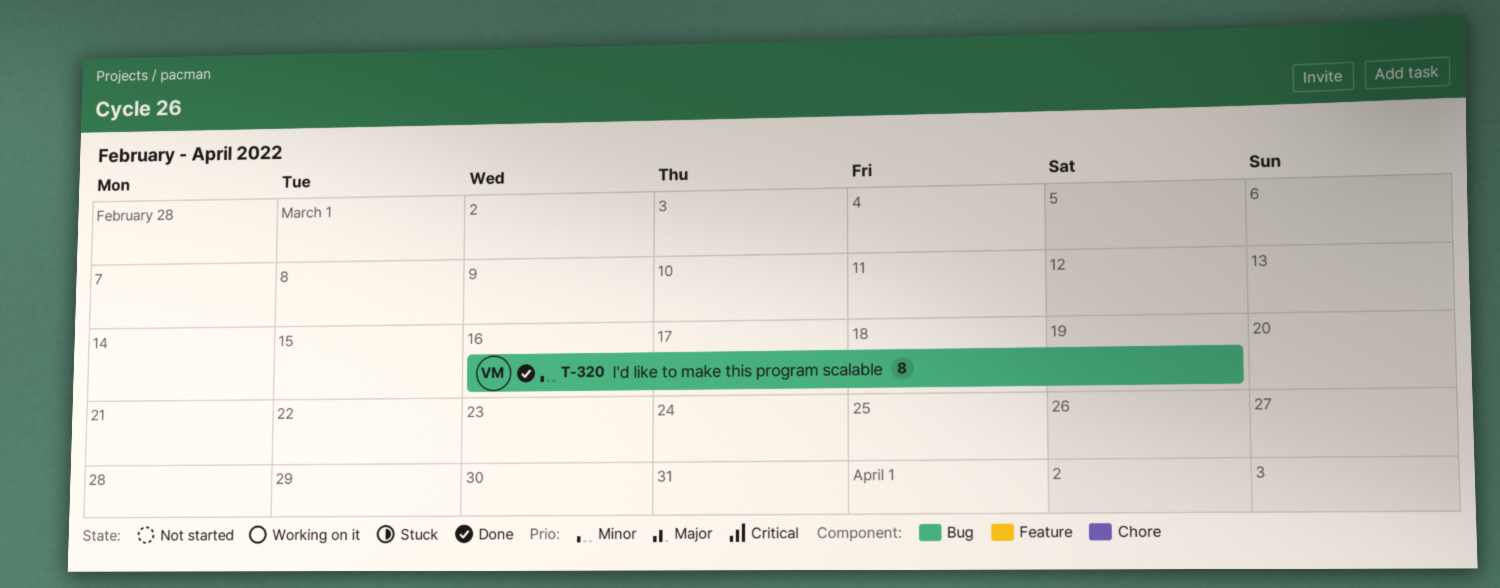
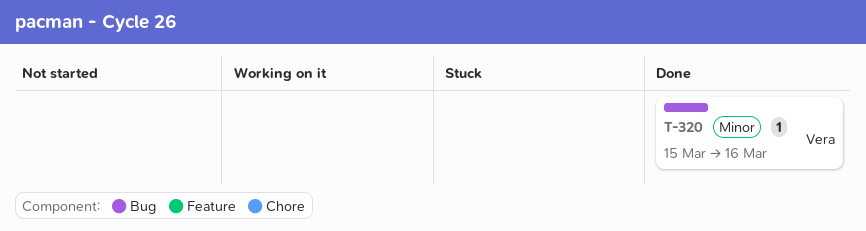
T-320, estimate: 8 -> 1
T-320, start: Mar 16 -> Mar 15
T-320, due: Mar 19 -> Mar 16

